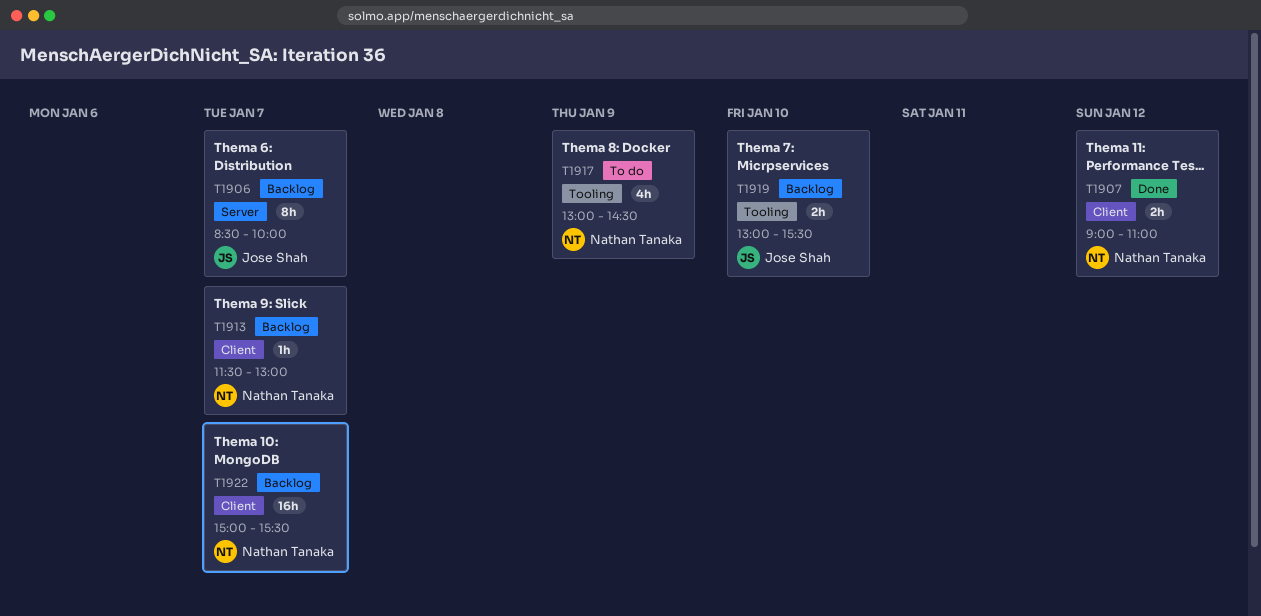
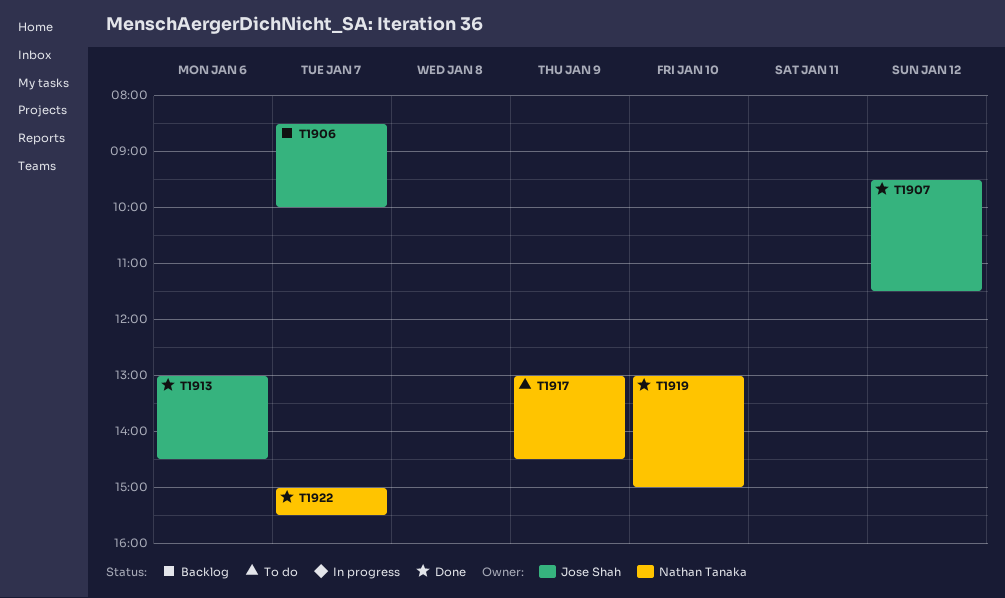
T1907, owner: Nathan Tanaka -> Jose Shah
T1907, begins: 09:00 -> 09:30
T1907, ends: 11:00 -> 11:30
T1913, status: Backlog -> Done
T1913, owner: Nathan Tanaka -> Jose Shah
T1913, day: Jan 7 -> Jan 6
T1913, begins: 11:30 -> 13:00
T1913, ends: 13:00 -> 14:30
T1919, status: Backlog -> Done
T1919, owner: Jose Shah -> Nathan Tanaka
T1919, ends: 15:30 -> 15:00
T1922, status: Backlog -> Done

